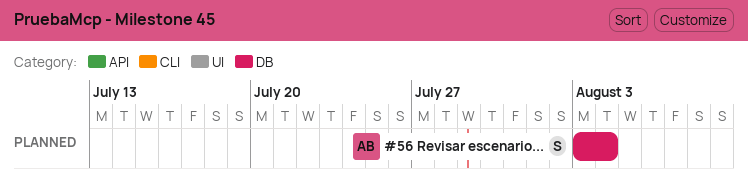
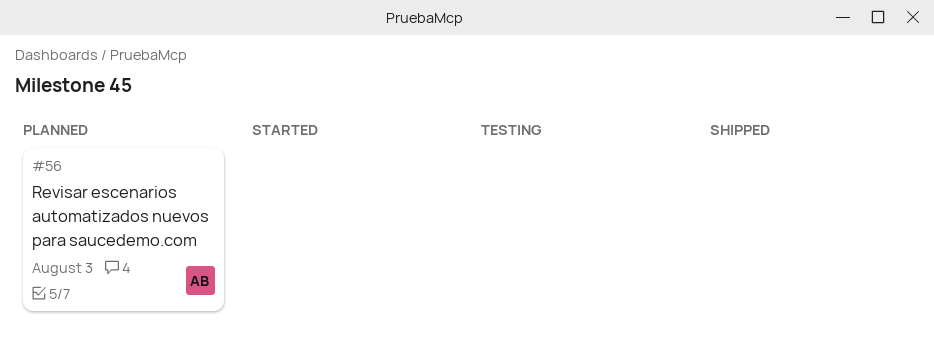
#56, due: Aug 4 -> Aug 3

